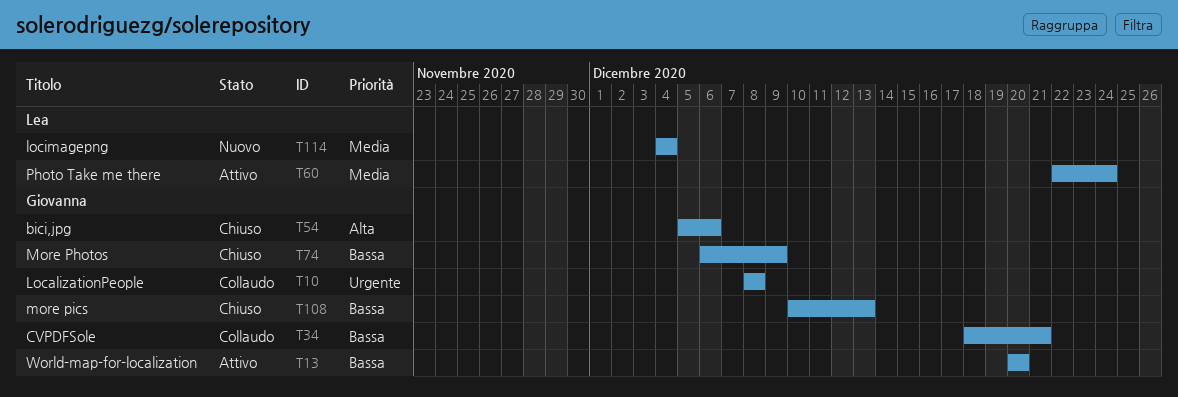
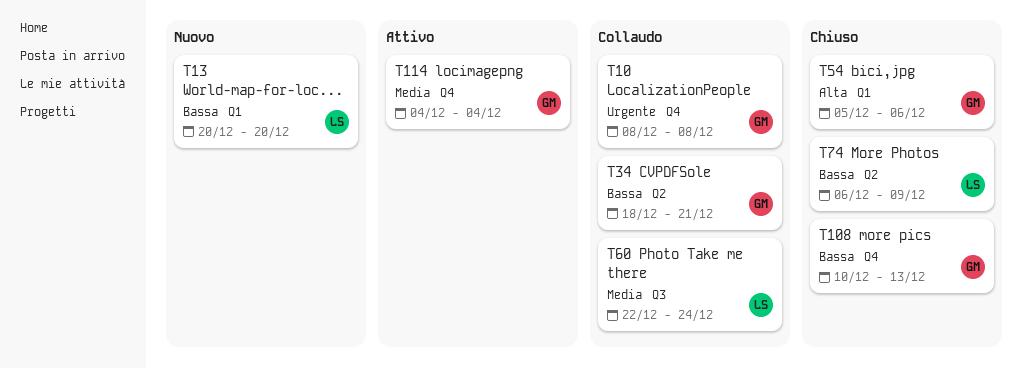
T13, status: Attivo -> Nuovo
T13, owner: Giovanna -> Lea
T60, status: Attivo -> Collaudo
T74, owner: Giovanna -> Lea
T114, status: Nuovo -> Attivo
T114, owner: Lea -> Giovanna

